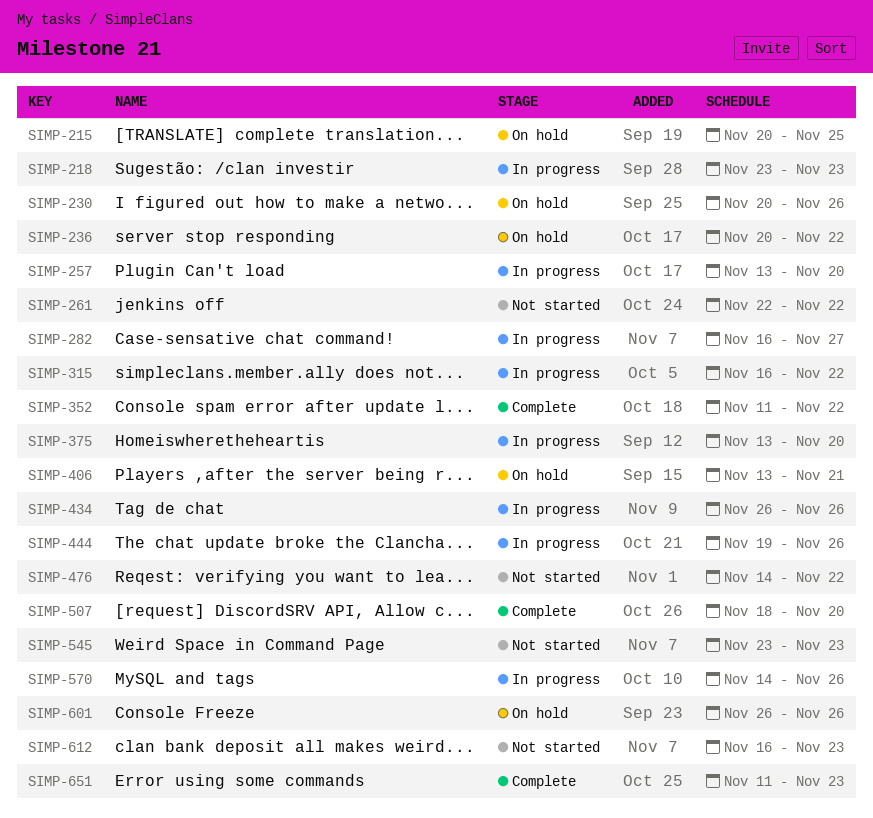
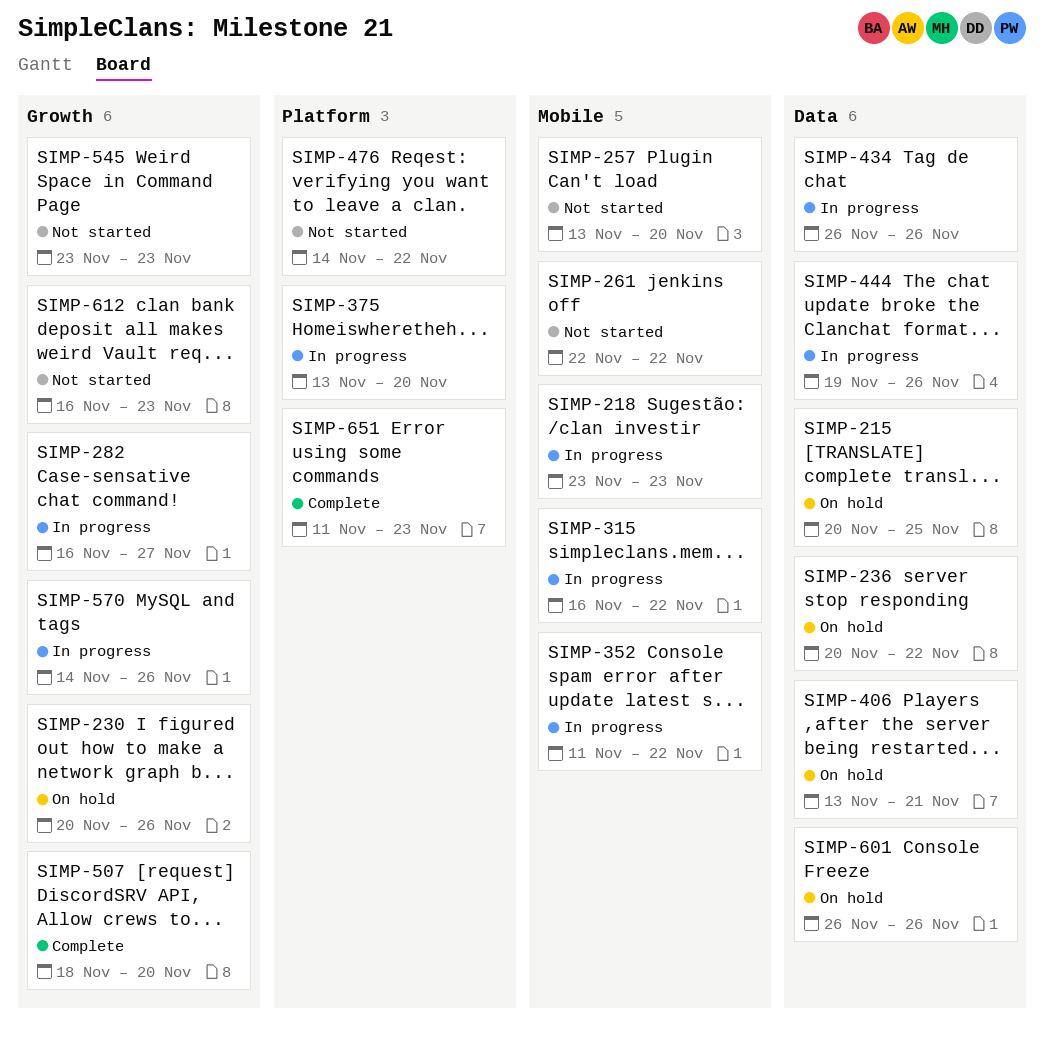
SIMP-257, status: In progress -> Not started
SIMP-352, status: Complete -> In progress

